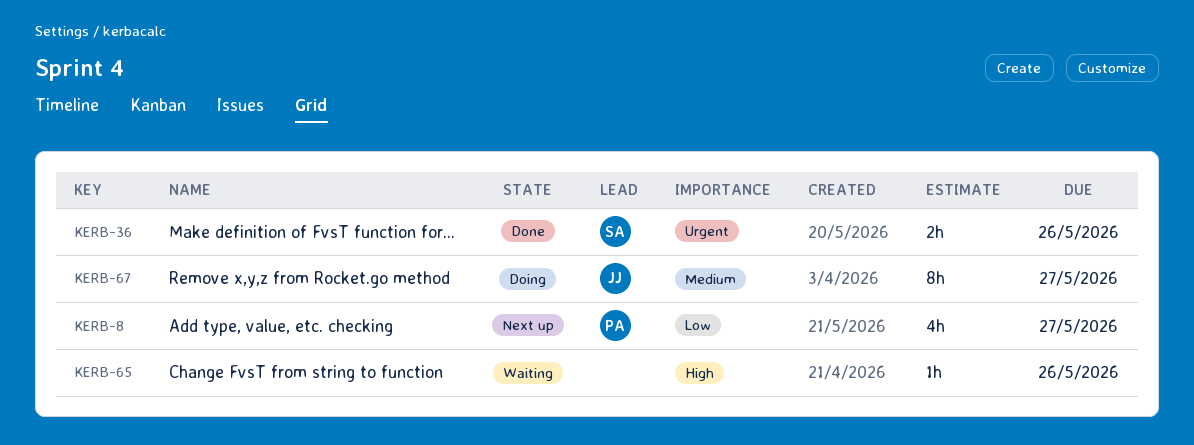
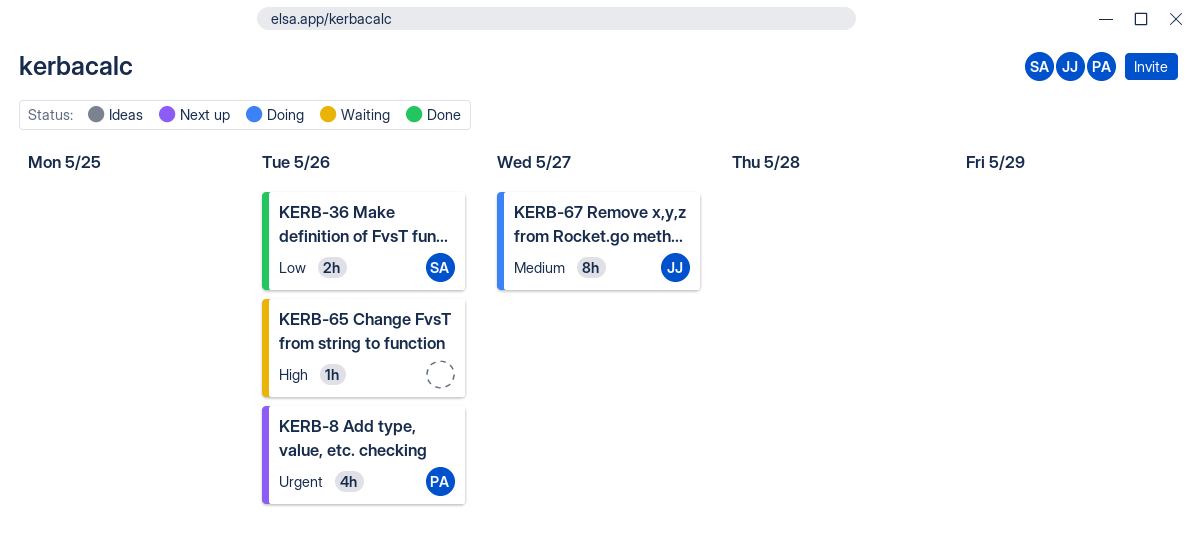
KERB-8, priority: Low -> Urgent
KERB-8, due: May 27 -> May 26
KERB-36, priority: Urgent -> Low

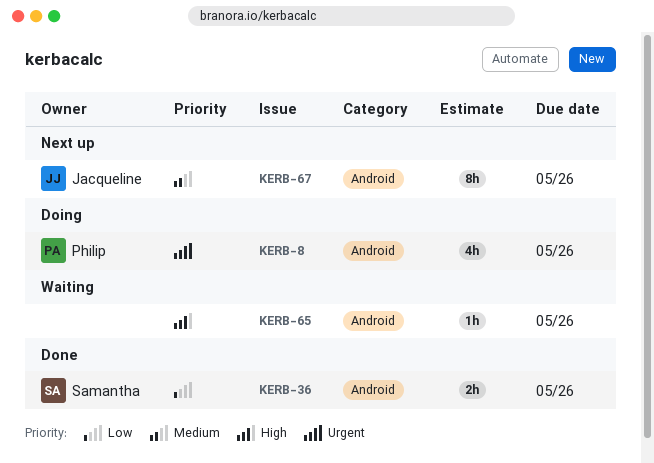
KERB-8, status: Next up -> Doing
KERB-67, status: Doing -> Next up
KERB-67, due: May 27 -> May 26

